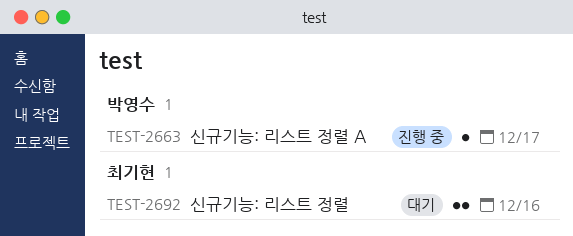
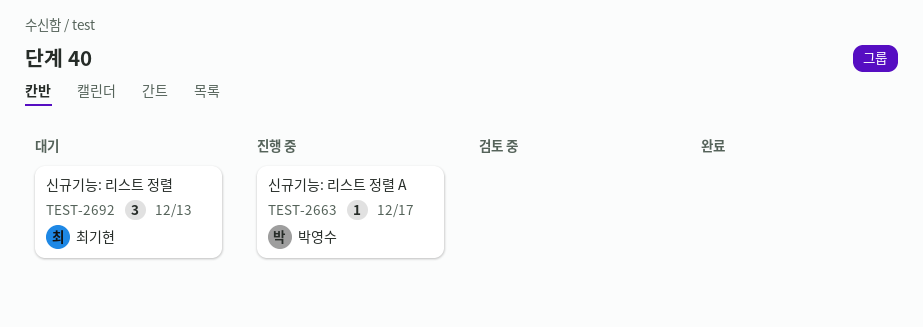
TEST-2692, estimate: 2 -> 3
TEST-2692, due: Dec 16 -> Dec 13

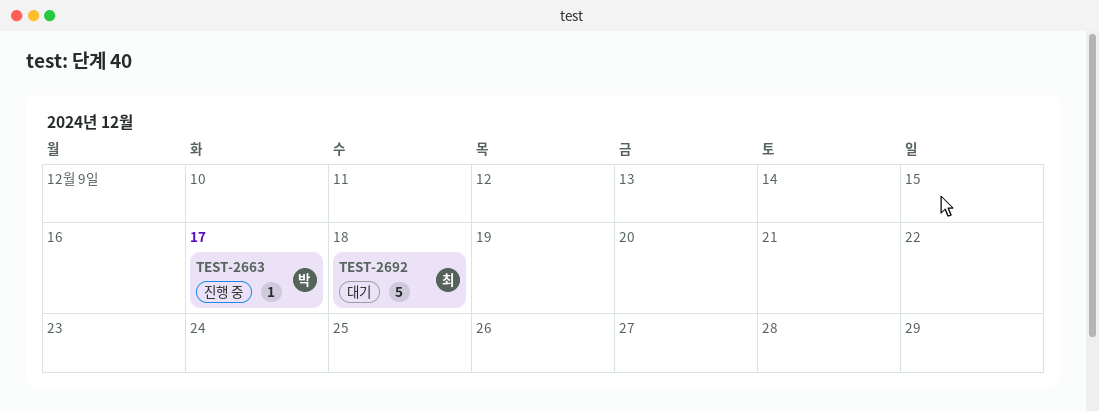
TEST-2692, estimate: 3 -> 5
TEST-2692, due: Dec 13 -> Dec 18

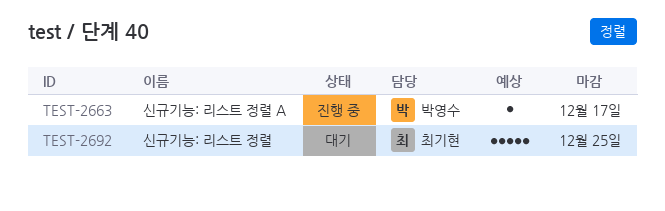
TEST-2692, due: Dec 18 -> Dec 25

